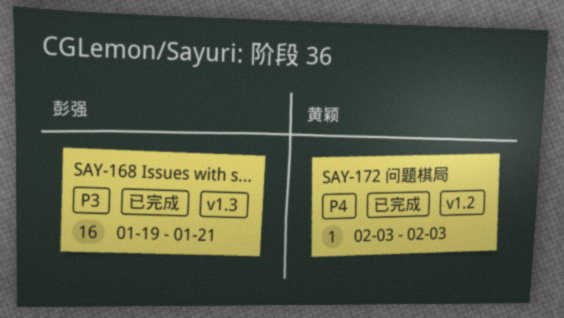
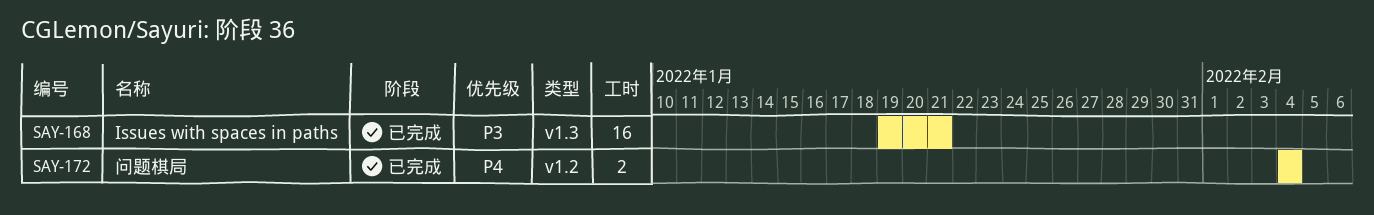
SAY-172, estimate: 1 -> 2
SAY-172, start: Feb 3 -> Feb 4
SAY-172, due: Feb 3 -> Feb 4

